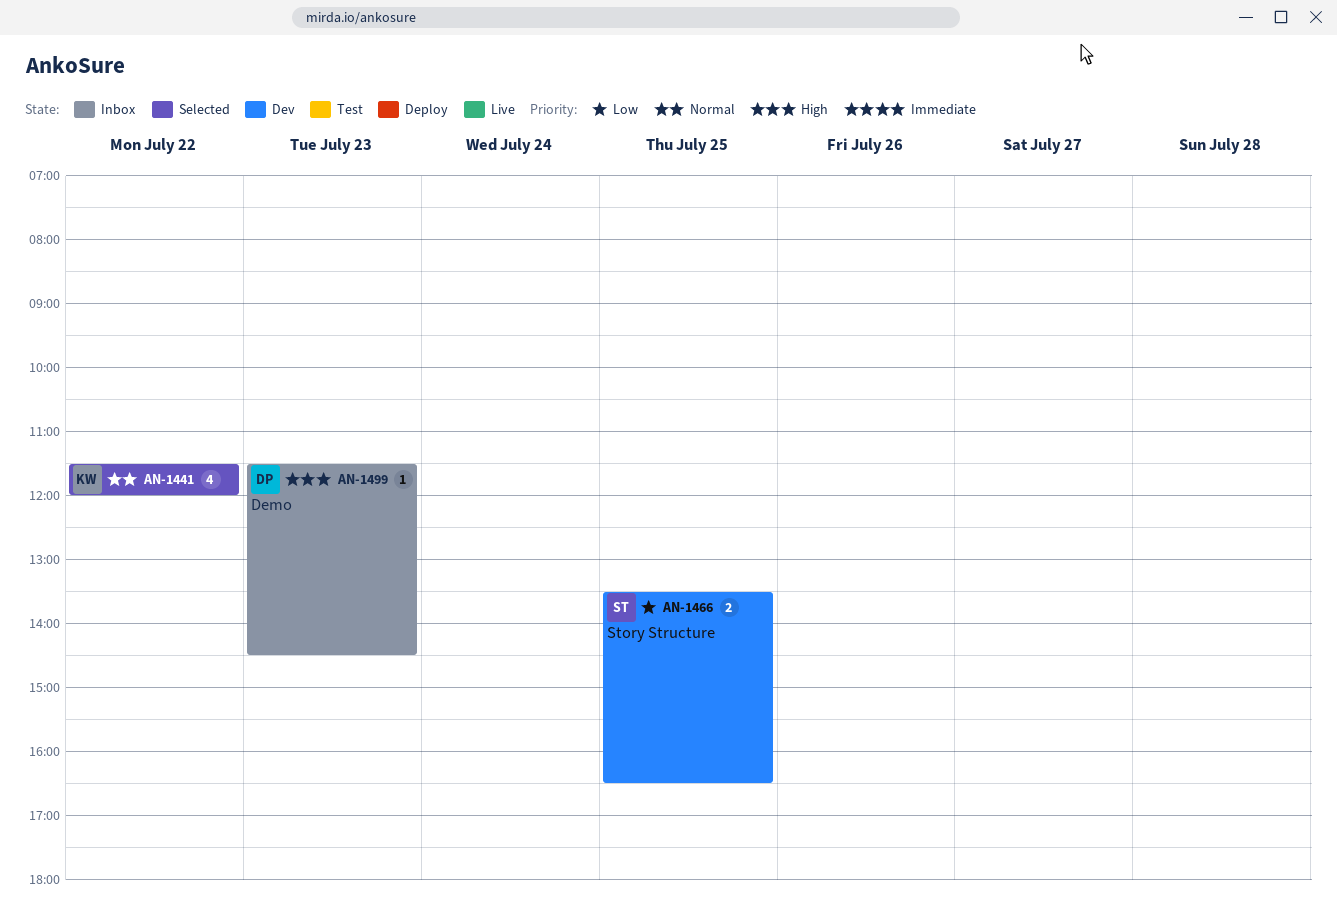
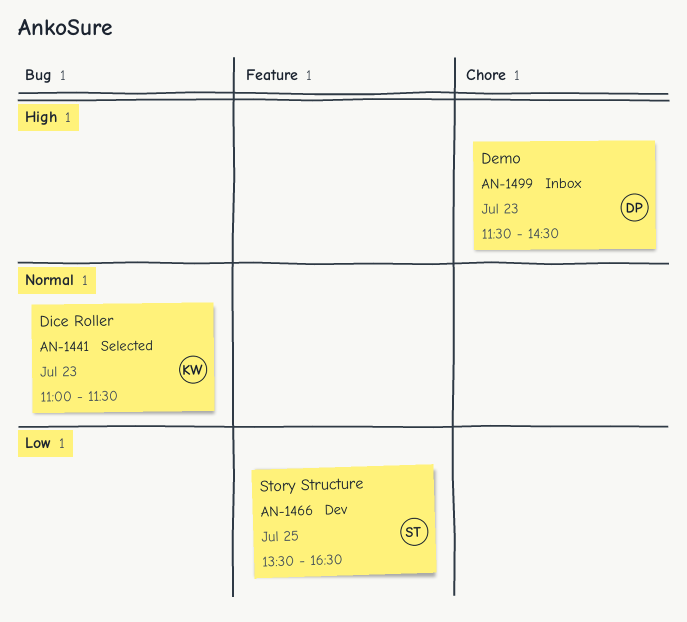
AN-1441, day: Jul 22 -> Jul 23
AN-1441, begins: 11:30 -> 11:00
AN-1441, ends: 12:00 -> 11:30

